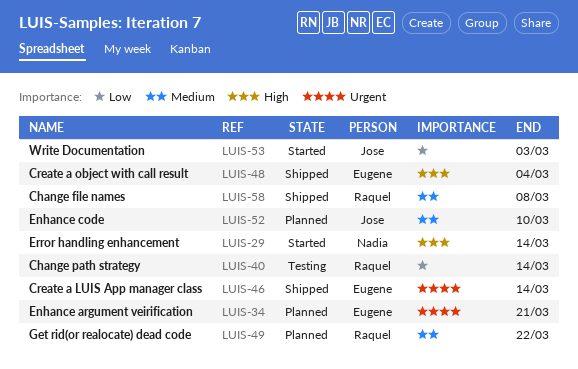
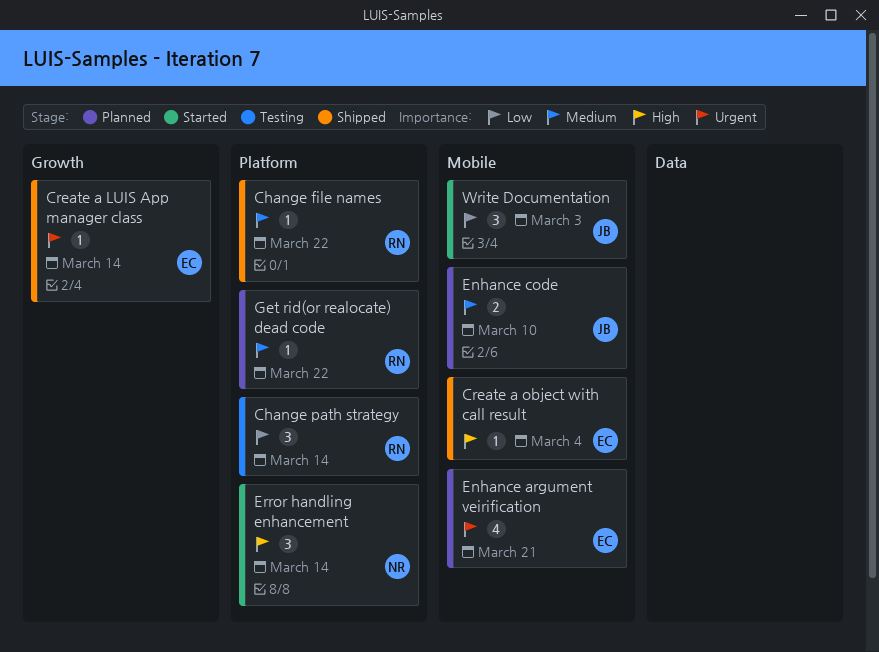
Change file names, due: Mar 8 -> Mar 22

